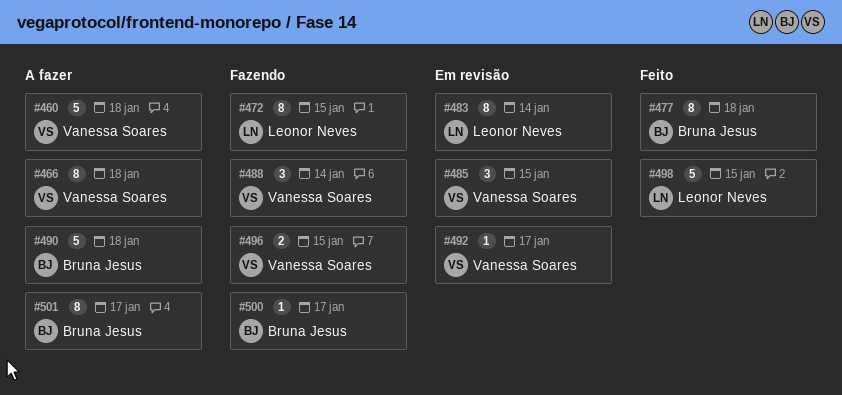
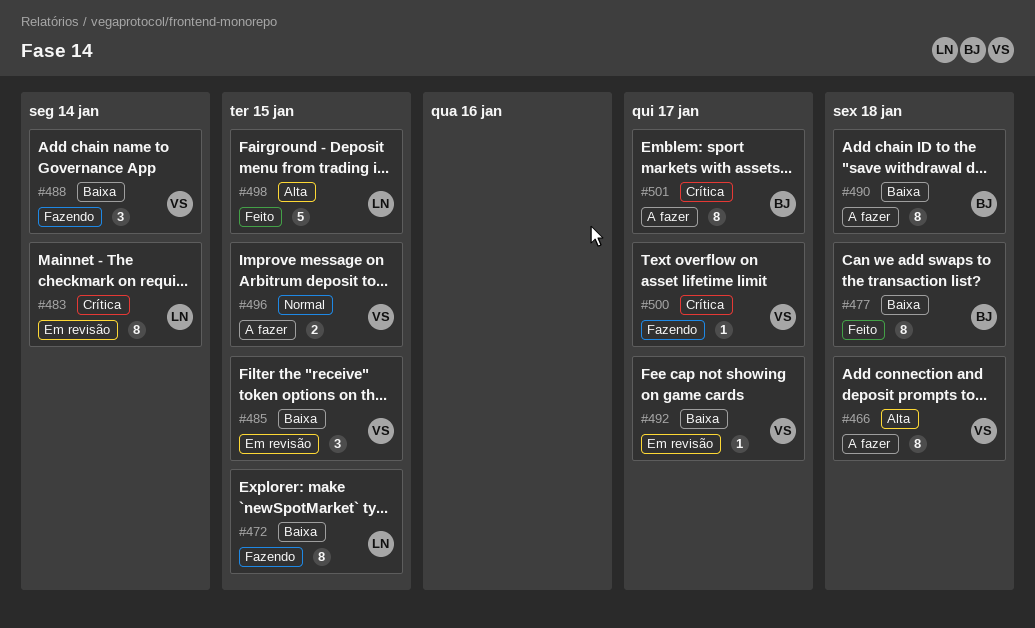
#460: present -> none
#490, estimate: 5 -> 8
#496, status: Fazendo -> A fazer
#500, owner: Bruna Jesus -> Vanessa Soares

